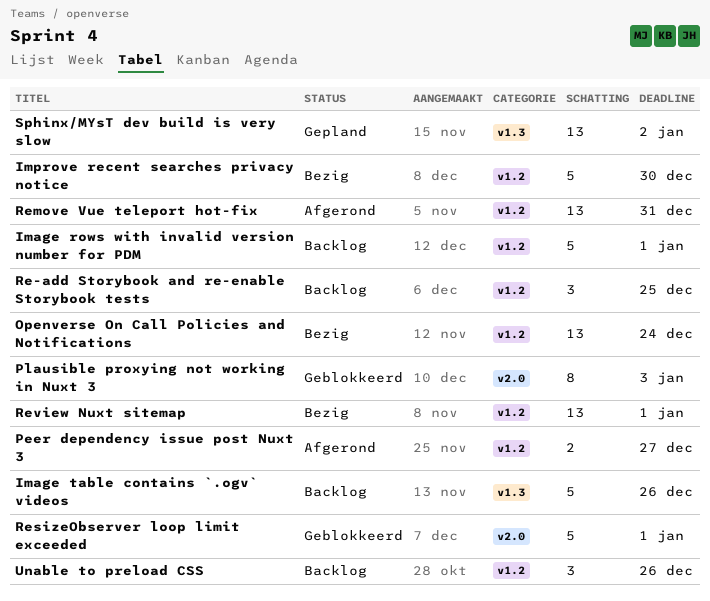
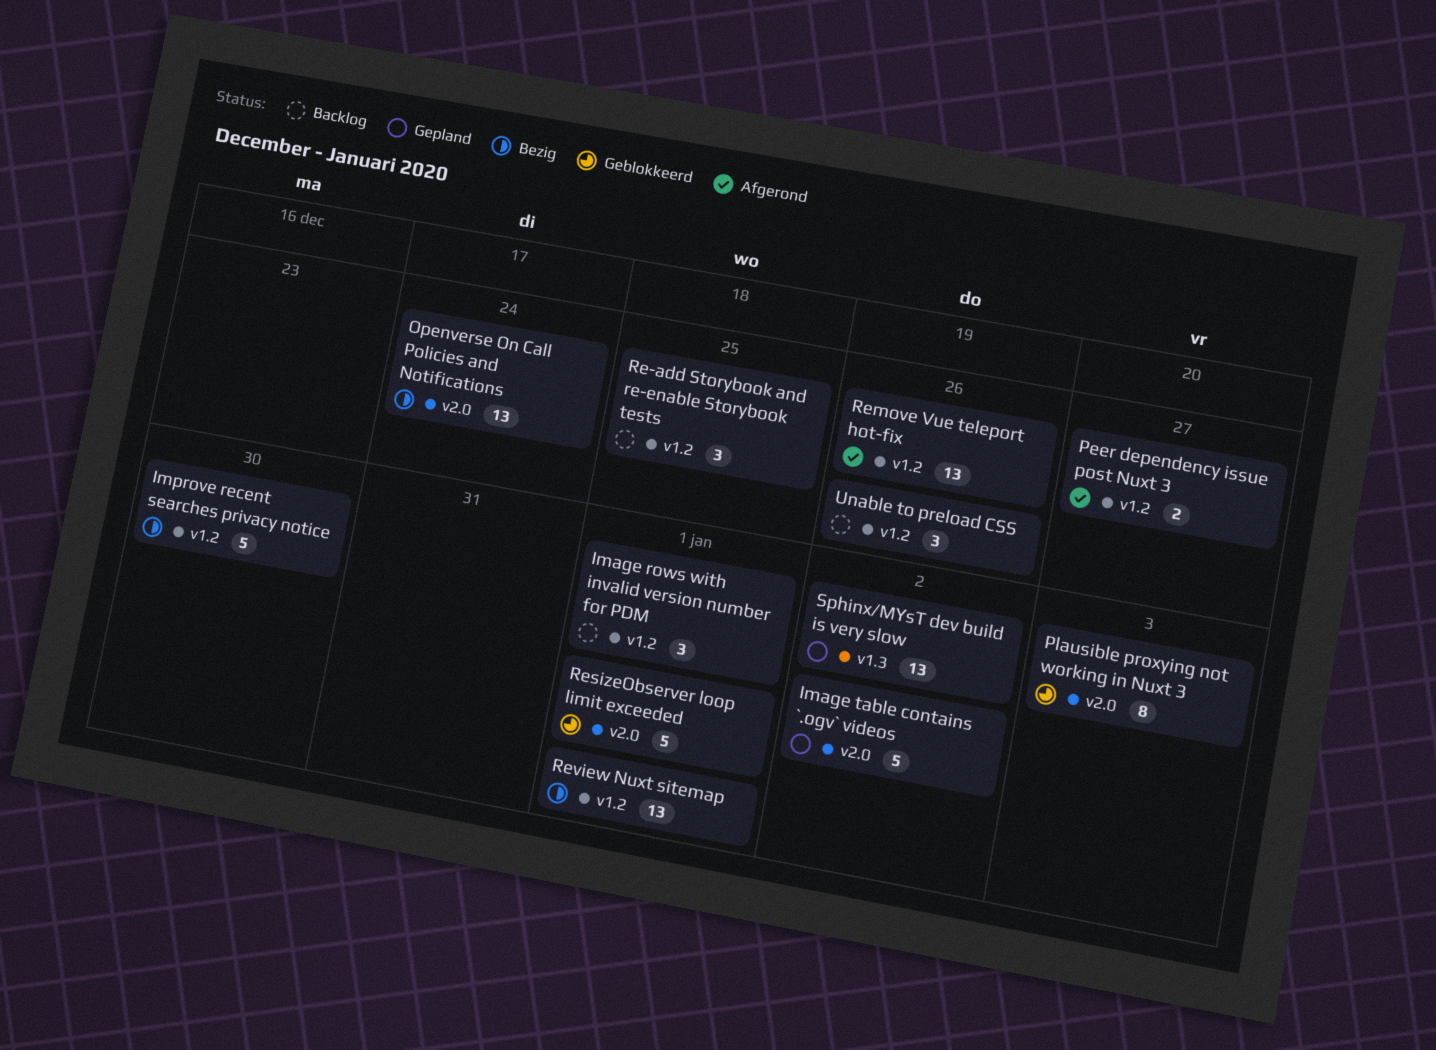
Image rows with invalid version number for PDM, estimate: 5 -> 3
Image table contains `.ogv` videos, status: Backlog -> Gepland
Image table contains `.ogv` videos, label: v1.3 -> v2.0
Image table contains `.ogv` videos, due: Dec 26 -> Jan 2
Openverse On Call Policies and Notifications, label: v1.2 -> v2.0
Remove Vue teleport hot-fix, due: Dec 31 -> Dec 26

